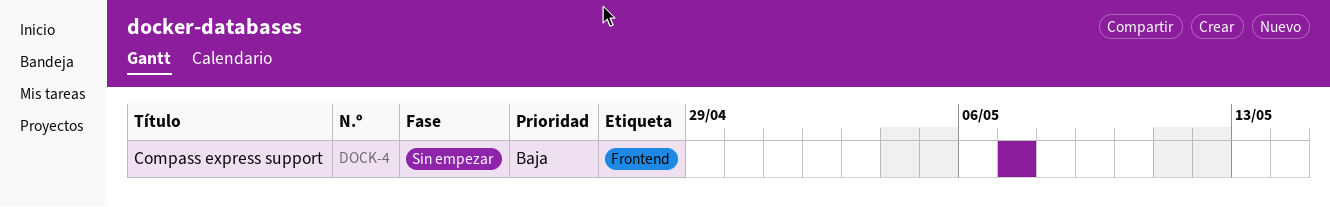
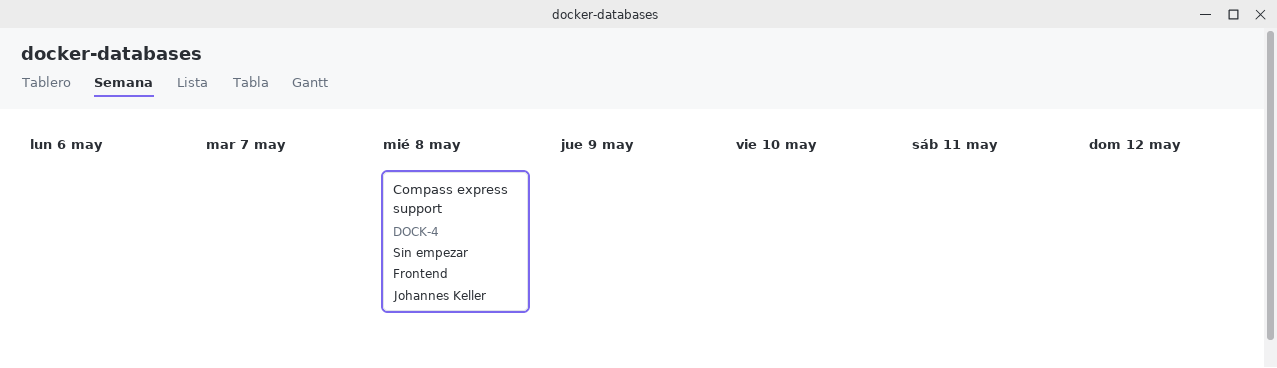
DOCK-4, due: May 7 -> May 8

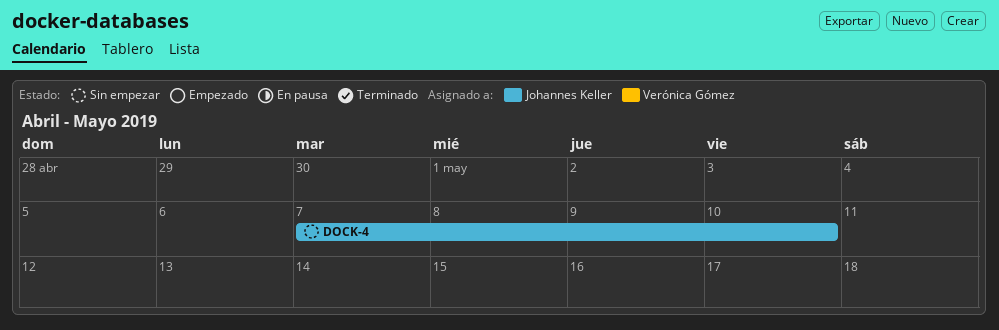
DOCK-4, due: May 8 -> May 10

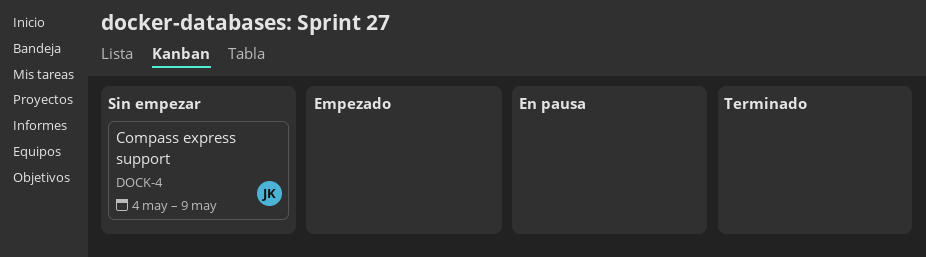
DOCK-4, start: May 7 -> May 4
DOCK-4, due: May 10 -> May 9

